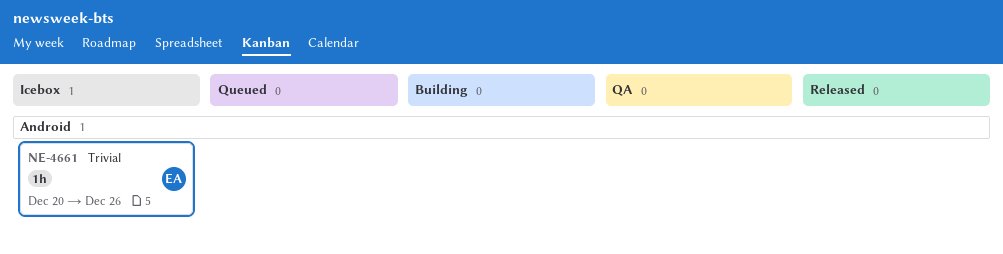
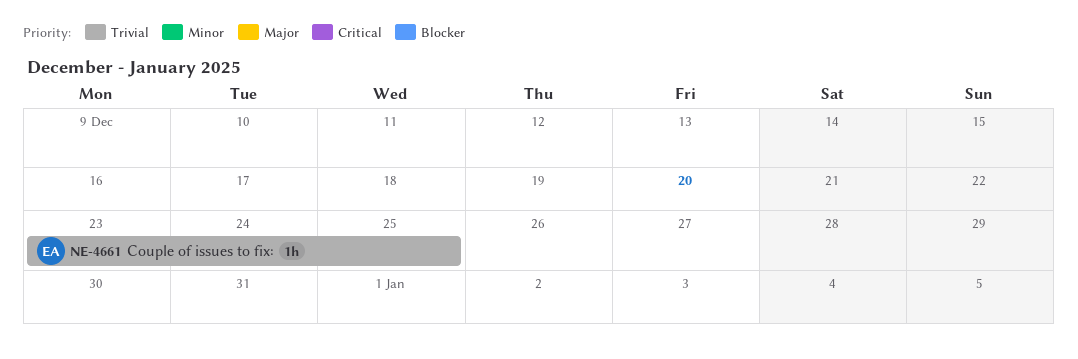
NE-4661, start: Dec 20 -> Dec 23
NE-4661, due: Dec 26 -> Dec 25

